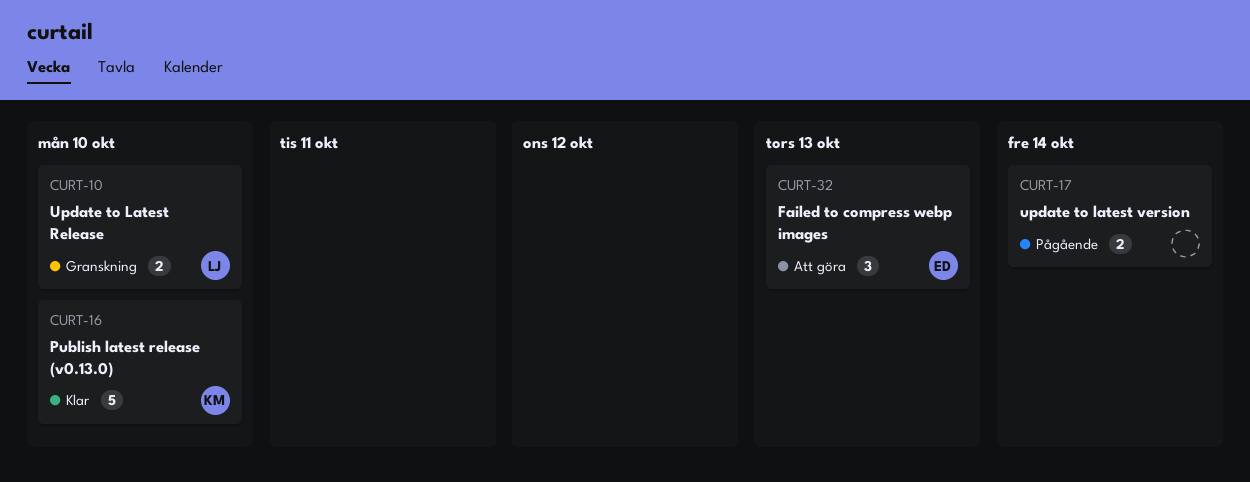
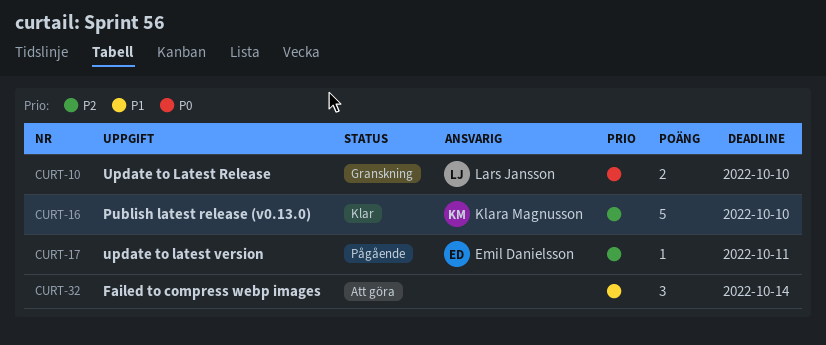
CURT-17, owner: none -> Emil Danielsson
CURT-17, estimate: 2 -> 1
CURT-17, due: Oct 14 -> Oct 11
CURT-32, owner: Emil Danielsson -> none
CURT-32, due: Oct 13 -> Oct 14

